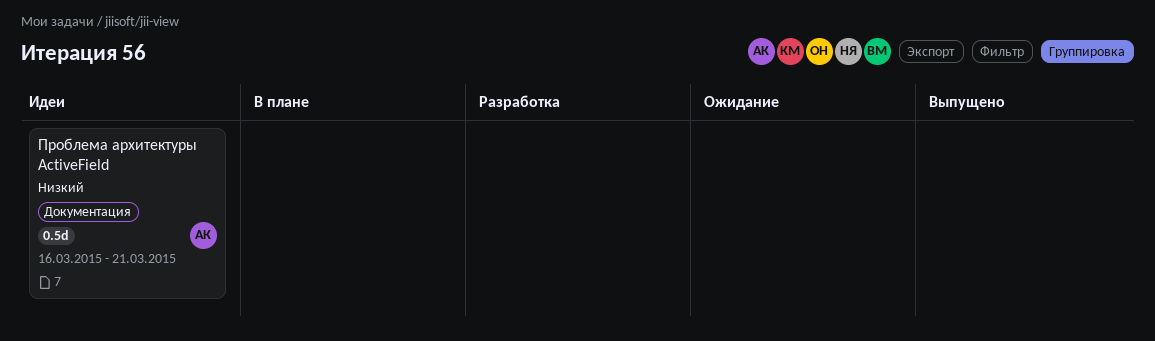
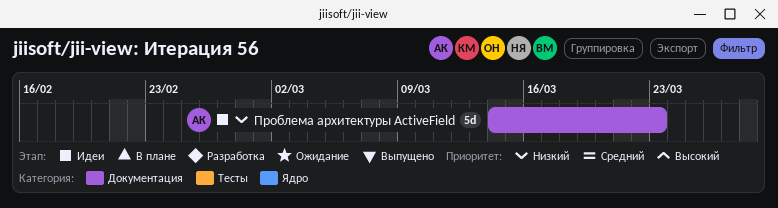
Проблема архитектуры ActiveField, estimate: 0.5d -> 5d
Проблема архитектуры ActiveField, start: Mar 16 -> Mar 14
Проблема архитектуры ActiveField, due: Mar 21 -> Mar 23

